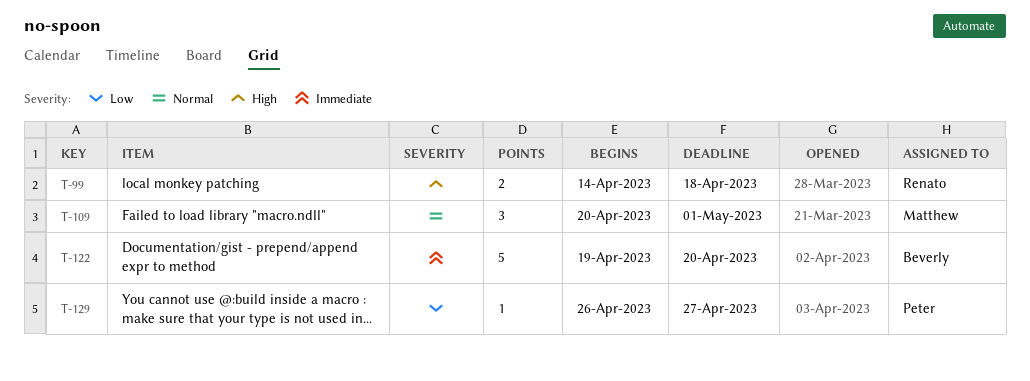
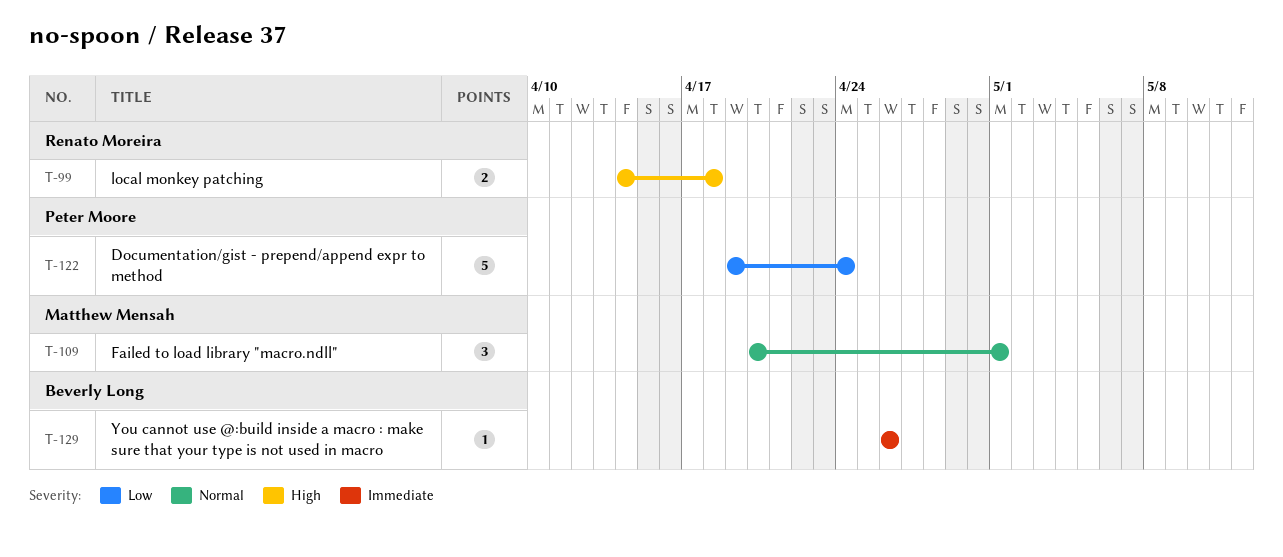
T-122, owner: Beverly Long -> Peter Moore
T-122, priority: Immediate -> Low
T-122, due: Apr 20 -> Apr 24
T-129, owner: Peter Moore -> Beverly Long
T-129, priority: Low -> Immediate
T-129, due: Apr 27 -> Apr 26

